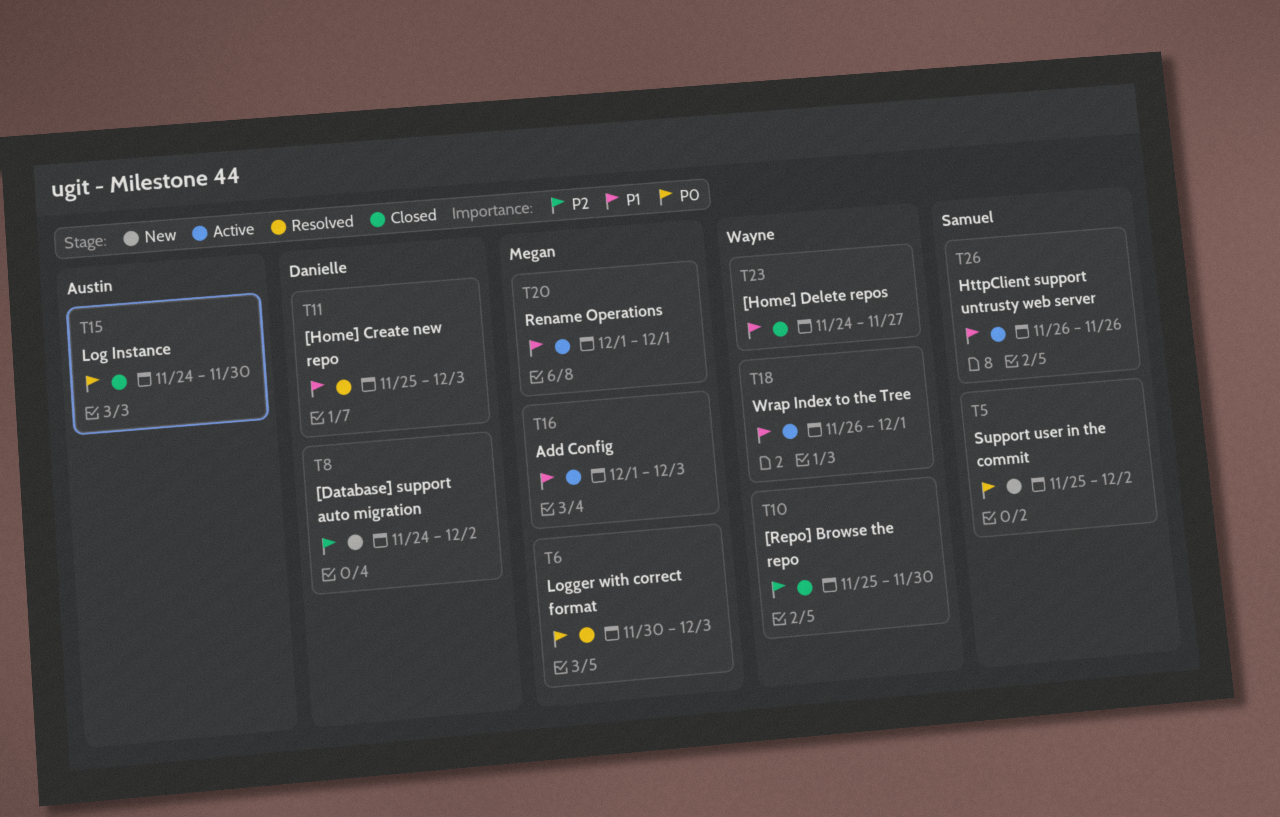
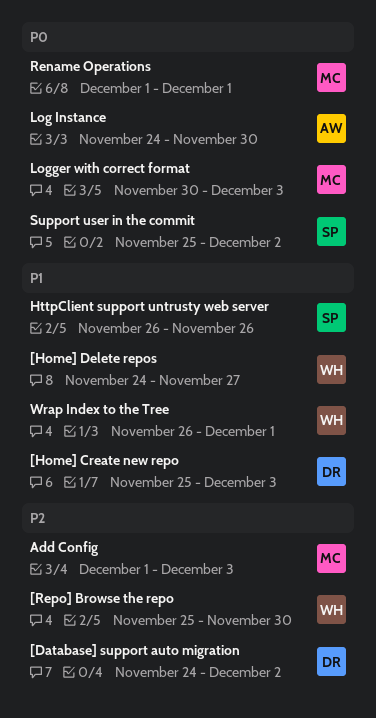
Add Config, priority: P1 -> P2
Rename Operations, priority: P1 -> P0

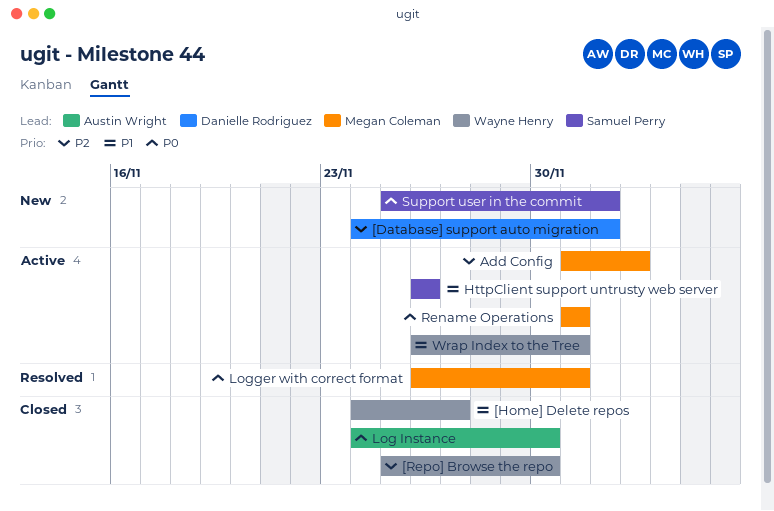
[Home] Create new repo: present -> none
Logger with correct format, start: Nov 30 -> Nov 26
Logger with correct format, due: Dec 3 -> Dec 1

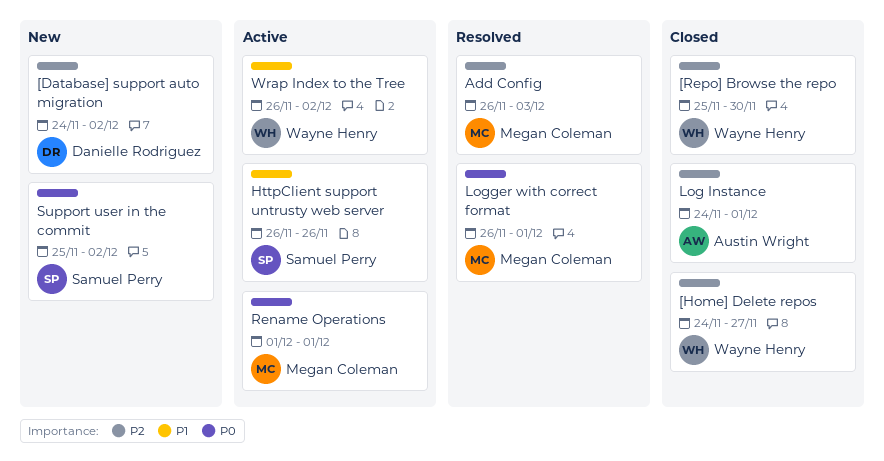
[Home] Delete repos, priority: P1 -> P2
Add Config, status: Active -> Resolved
Add Config, start: Dec 1 -> Nov 26
Log Instance, priority: P0 -> P2
Log Instance, due: Nov 30 -> Dec 1
Wrap Index to the Tree, due: Dec 1 -> Dec 2

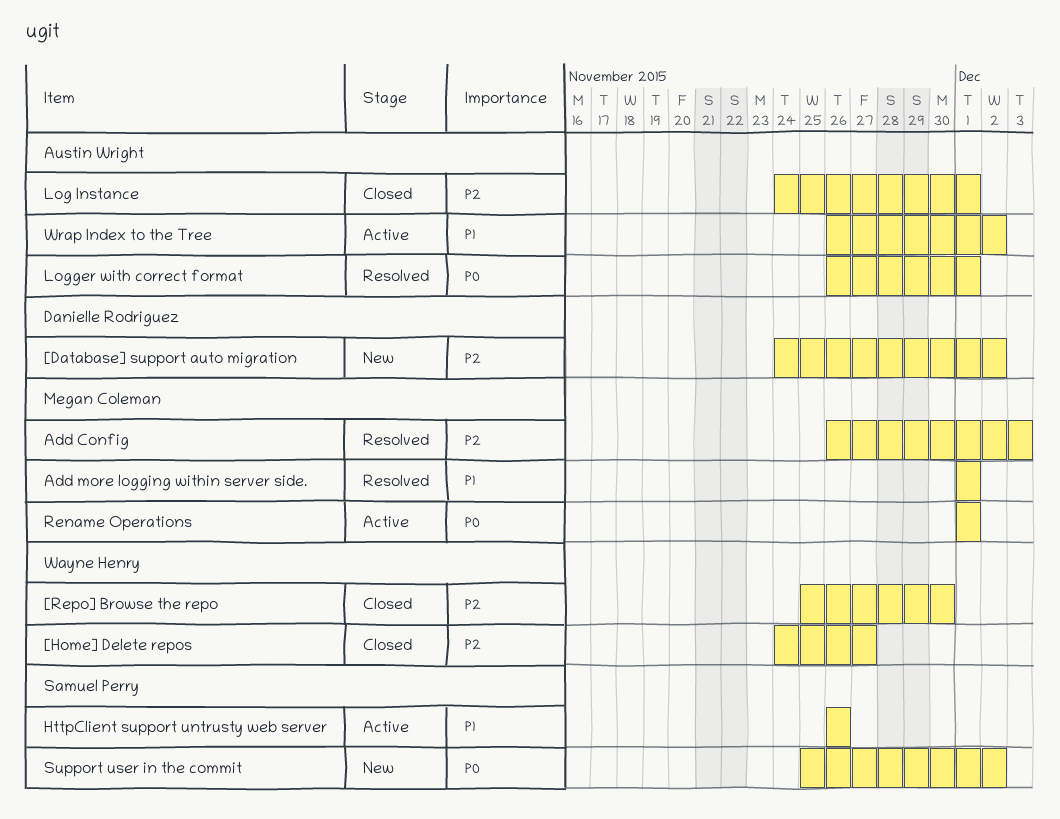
Add more logging within server side.: none -> present
Logger with correct format, owner: Megan Coleman -> Austin Wright
Wrap Index to the Tree, owner: Wayne Henry -> Austin Wright

